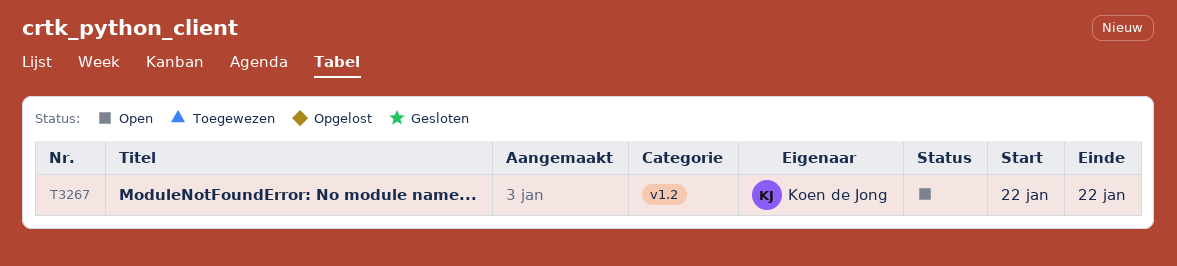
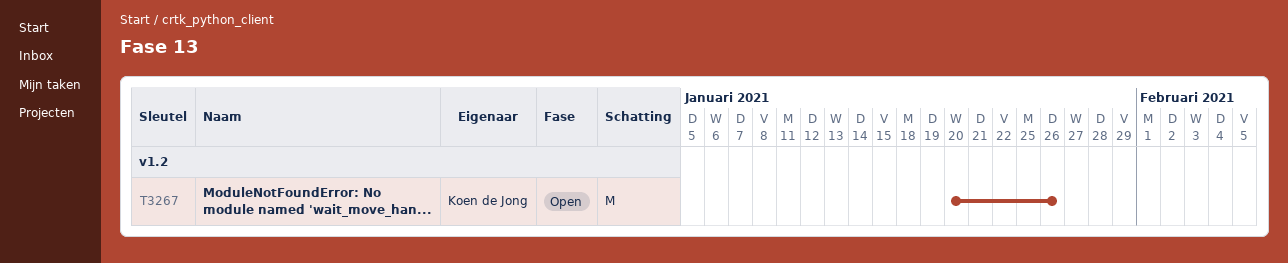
T3267, start: Jan 22 -> Jan 20
T3267, due: Jan 22 -> Jan 26

